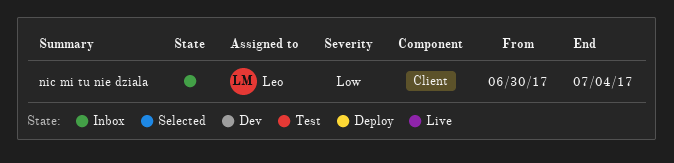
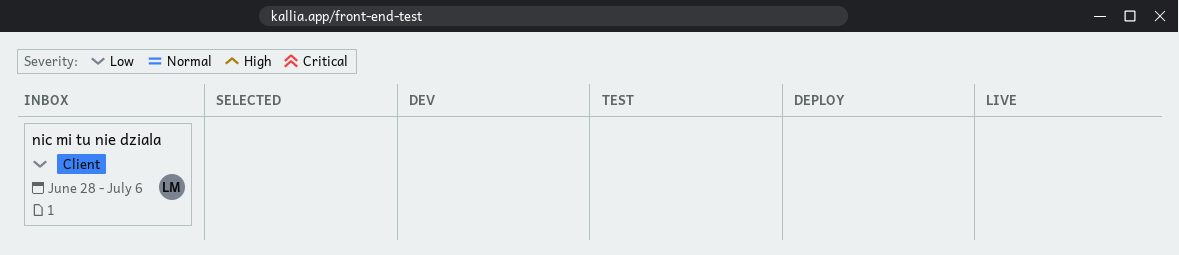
nic mi tu nie dziala, start: Jun 30 -> Jun 28
nic mi tu nie dziala, due: Jul 4 -> Jul 6

